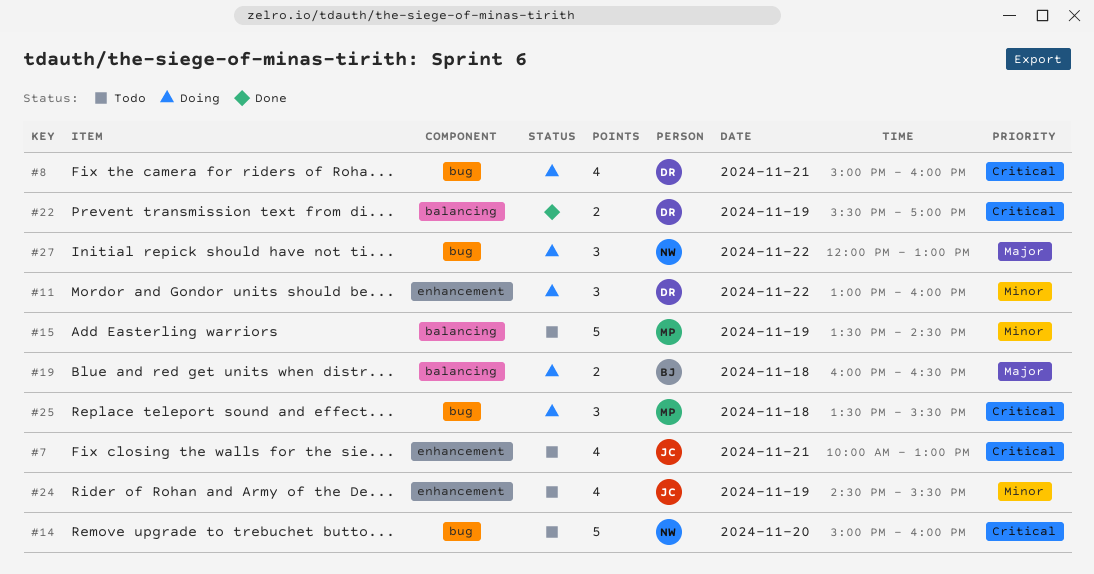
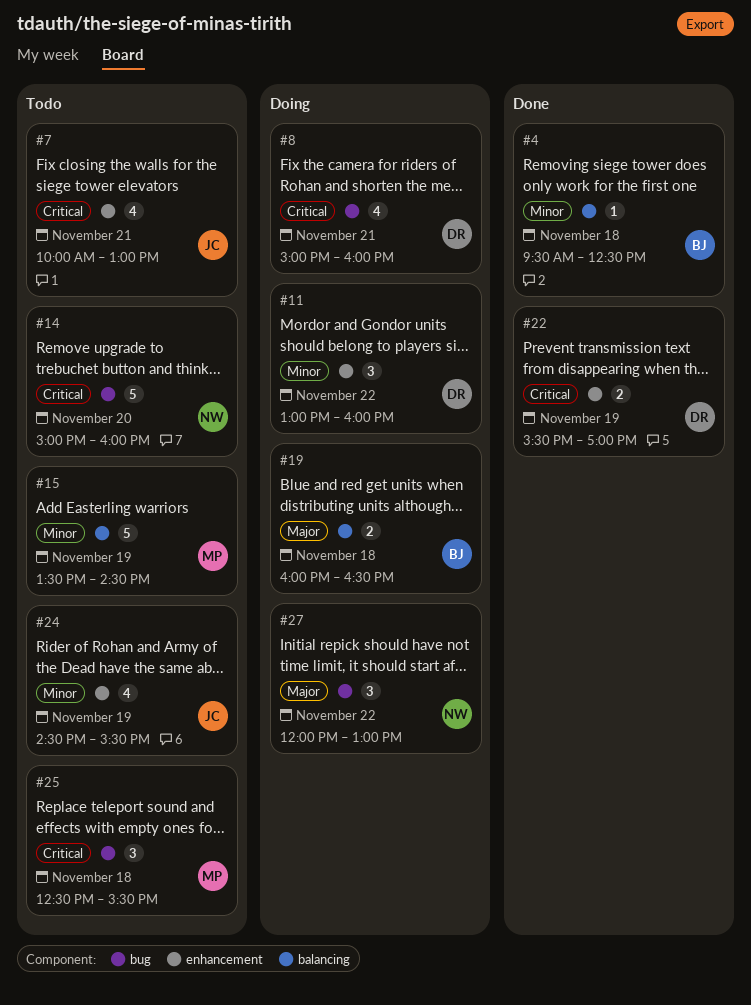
#4: none -> present
#22, label: balancing -> enhancement
#25, status: Doing -> Todo
#25, begins: 13:30 -> 12:30

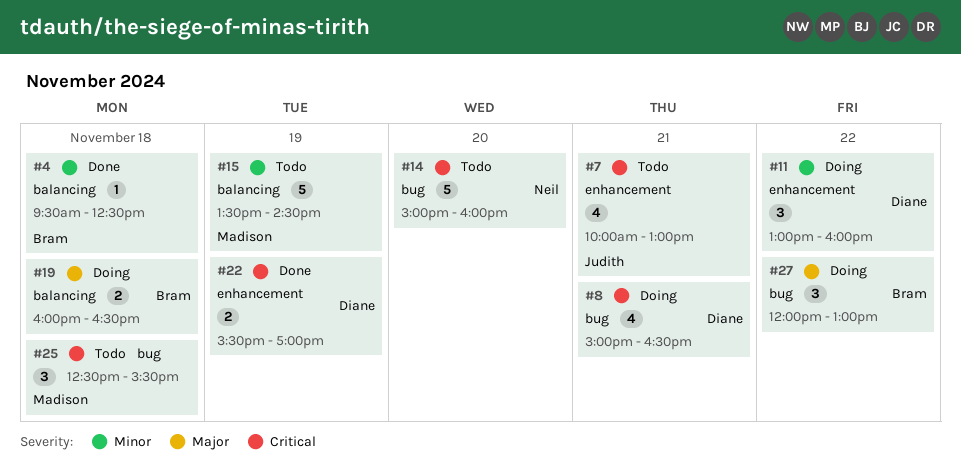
#8, ends: 16:00 -> 16:30
#24: present -> none
#27, owner: Neil -> Bram

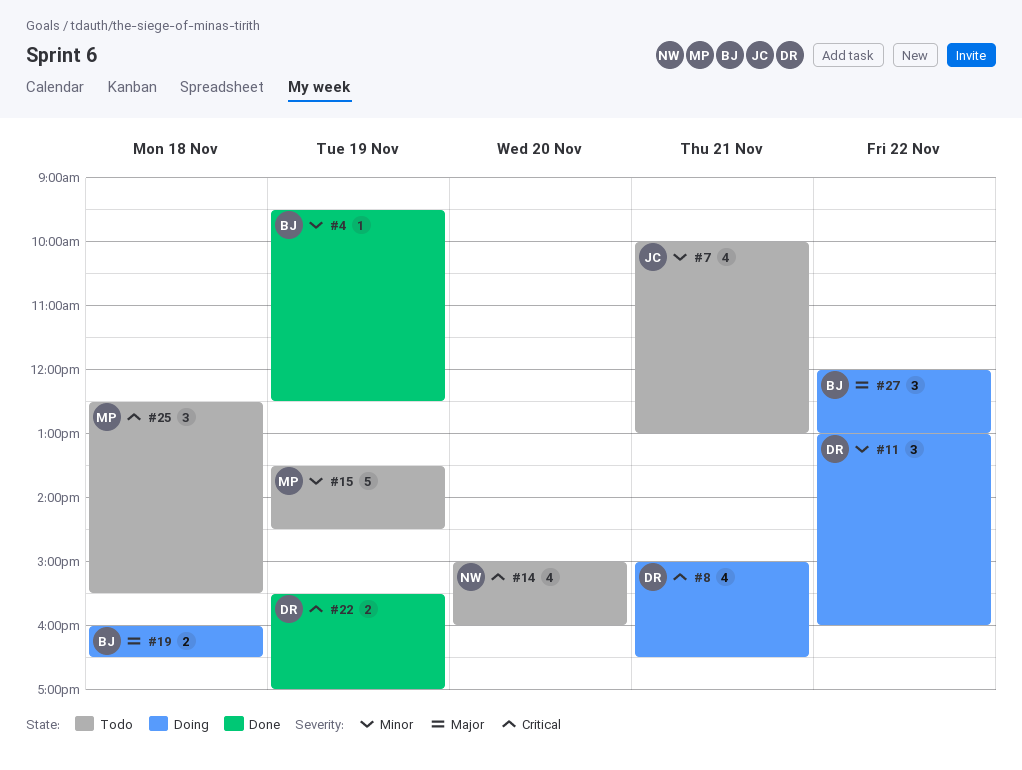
#4, day: Nov 18 -> Nov 19
#7, priority: Critical -> Minor
#14, estimate: 5 -> 4

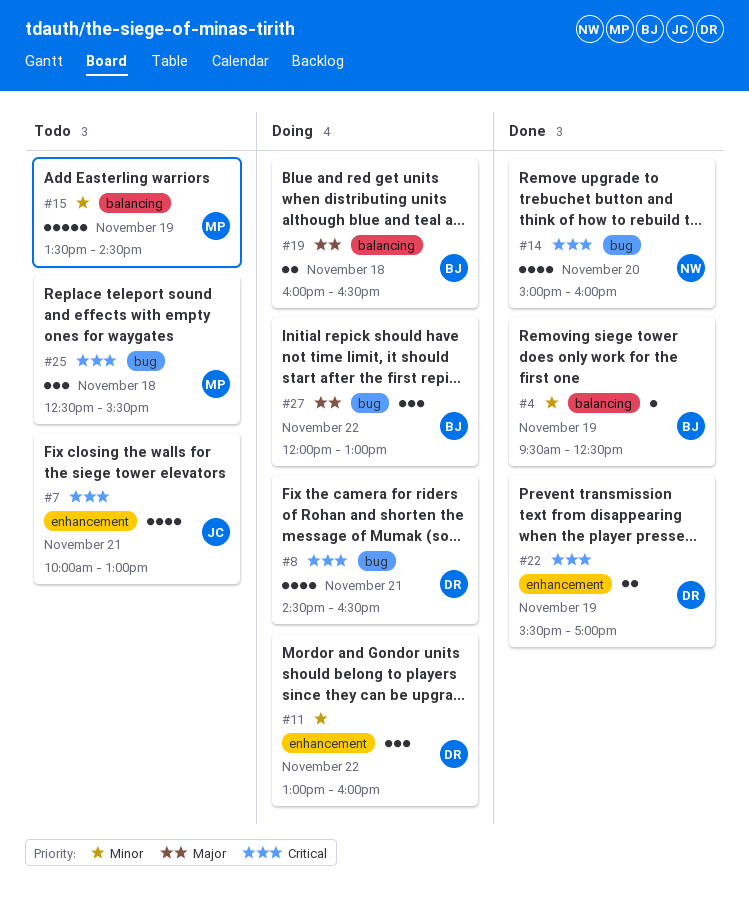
#7, priority: Minor -> Critical
#8, begins: 15:00 -> 14:30
#14, status: Todo -> Done

